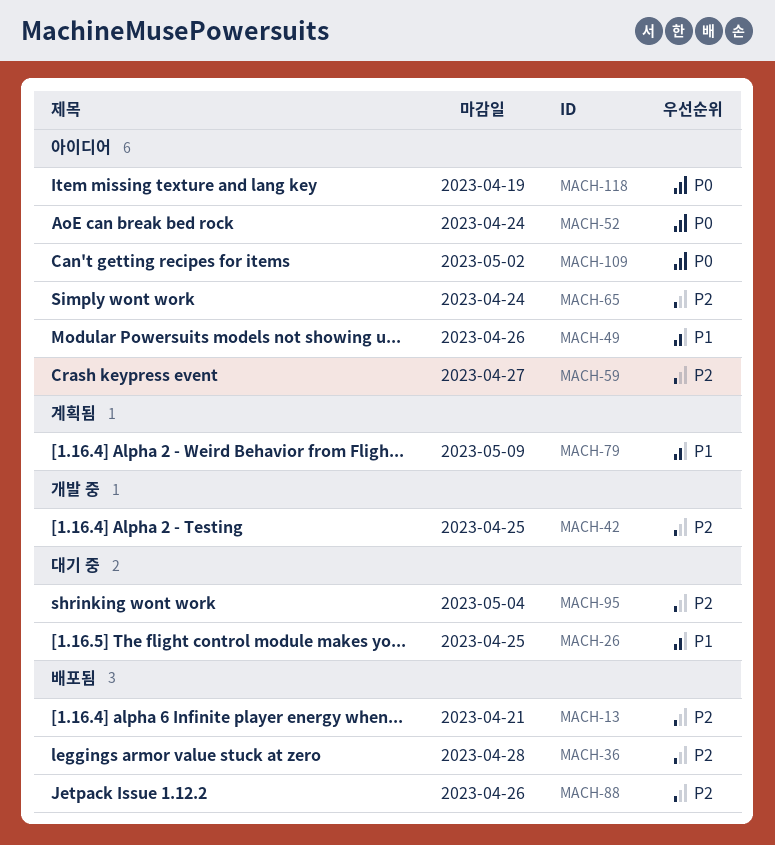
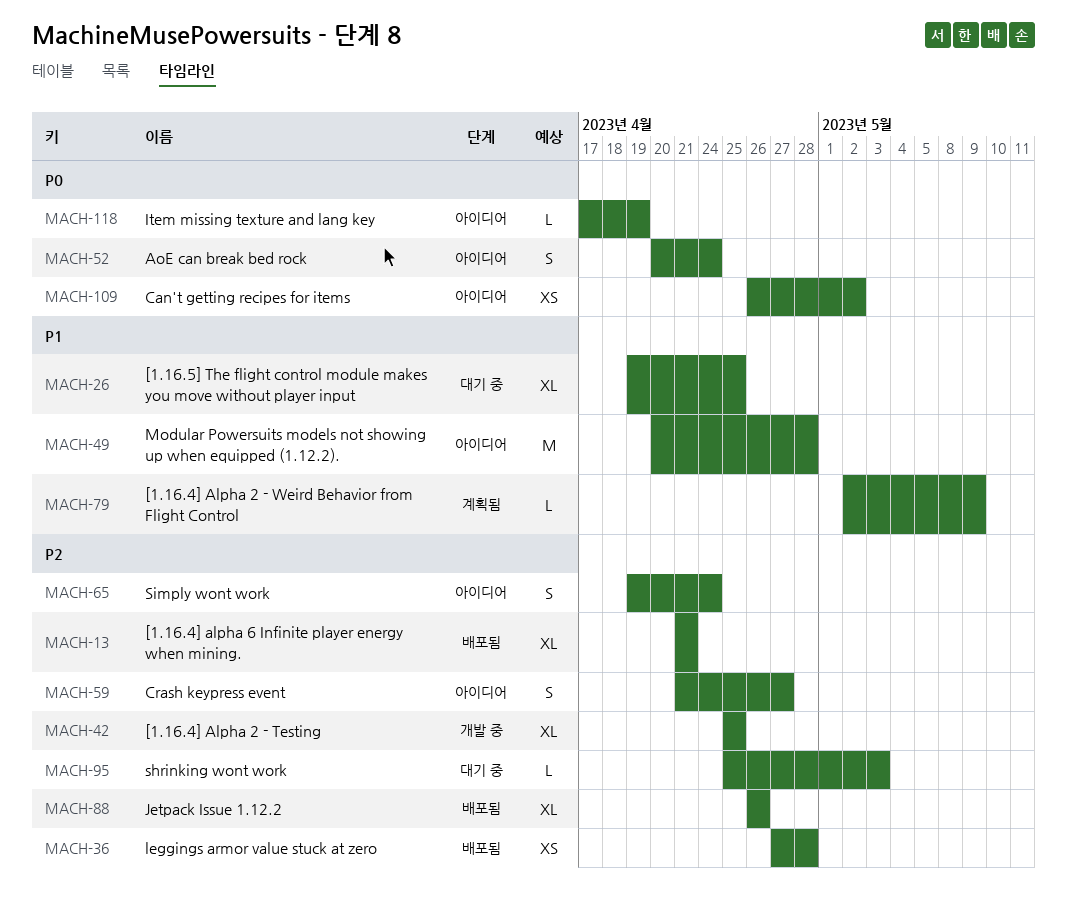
MACH-49, due: Apr 26 -> Apr 28
MACH-95, due: May 4 -> May 3

